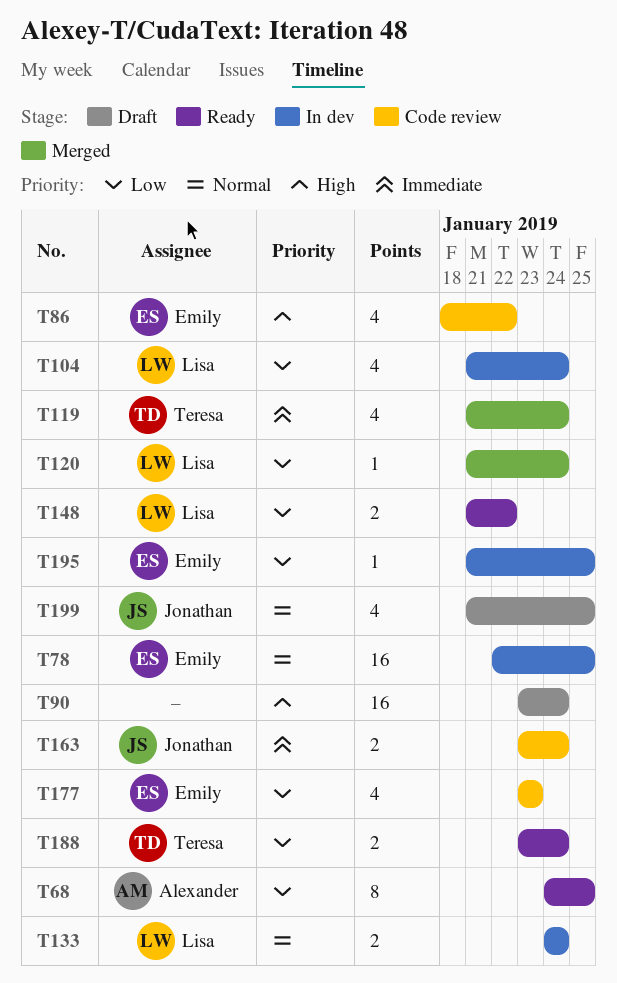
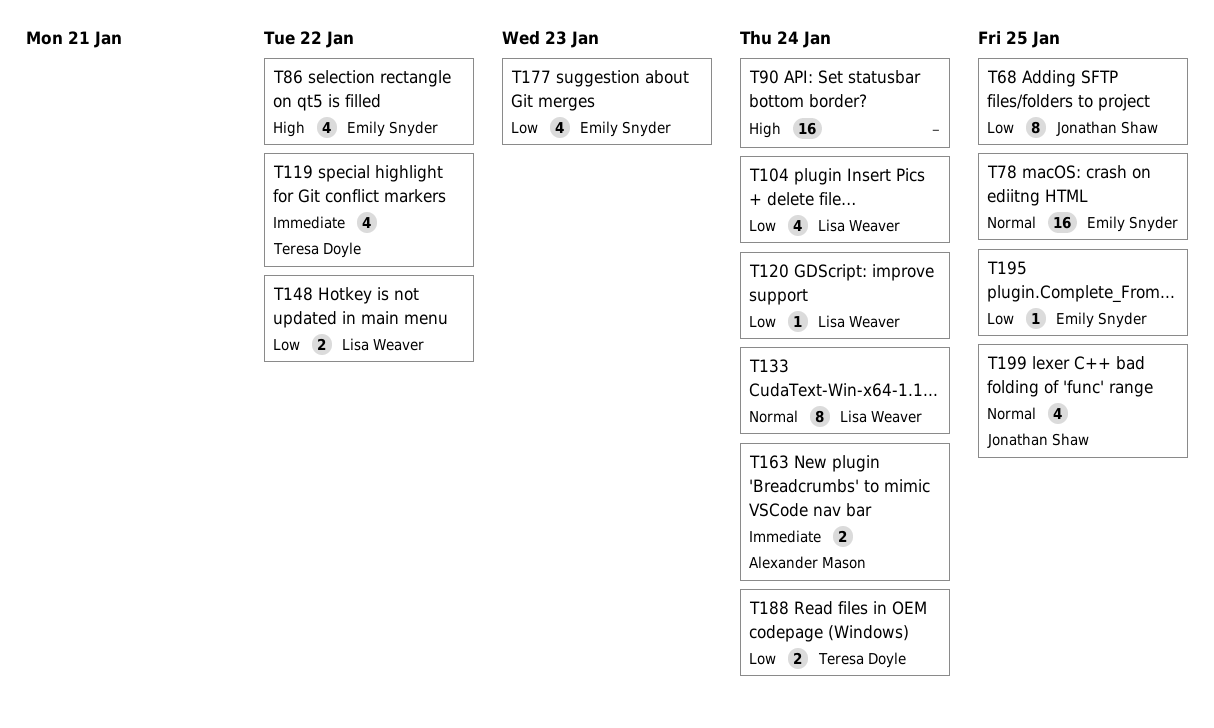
T68, owner: Alexander Mason -> Jonathan Shaw
T119, due: Jan 24 -> Jan 22
T133, estimate: 2 -> 8
T163, owner: Jonathan Shaw -> Alexander Mason

